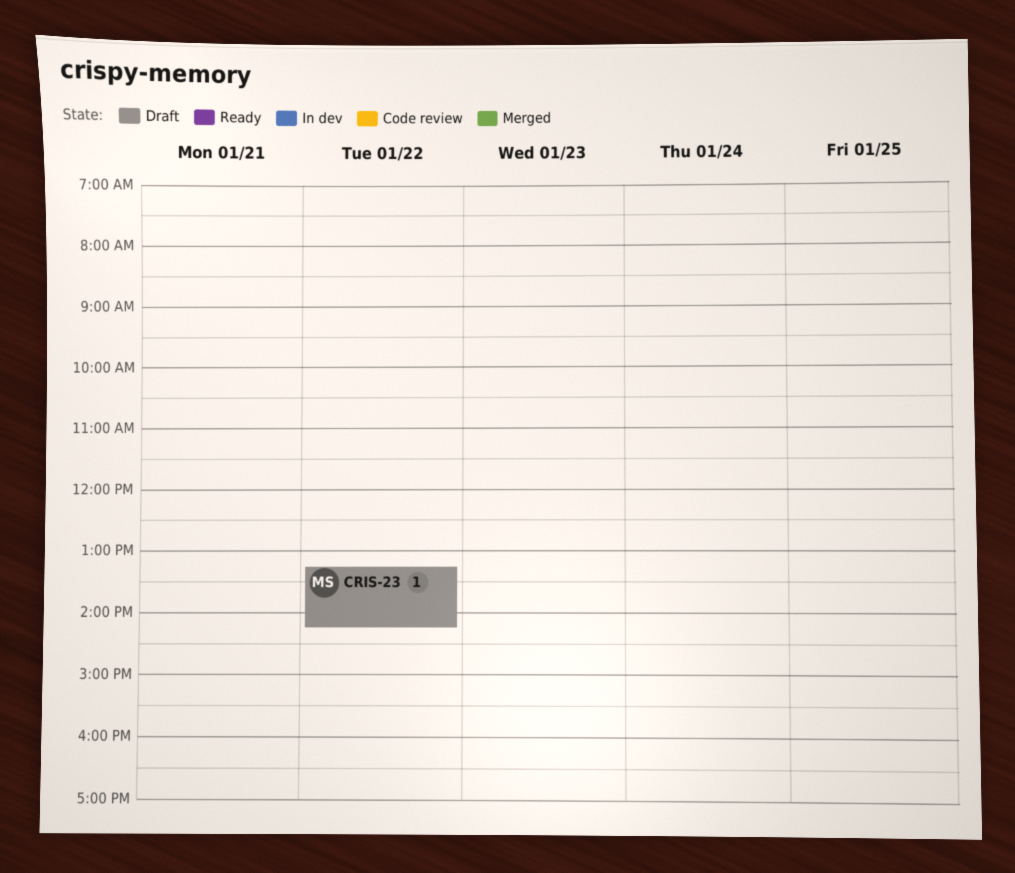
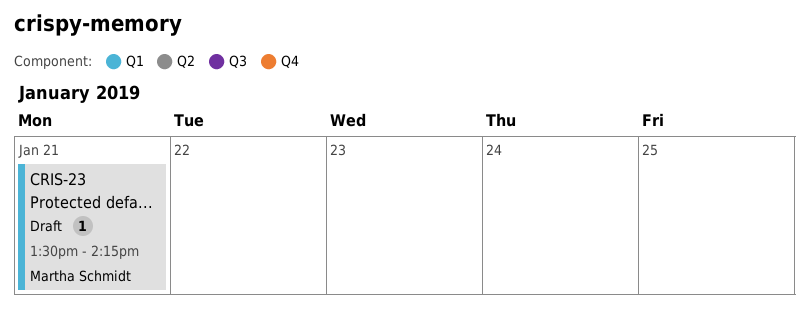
CRIS-23, day: Jan 22 -> Jan 21
CRIS-23, begins: 13:15 -> 13:30

